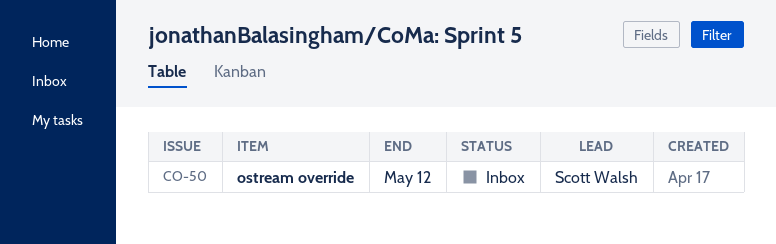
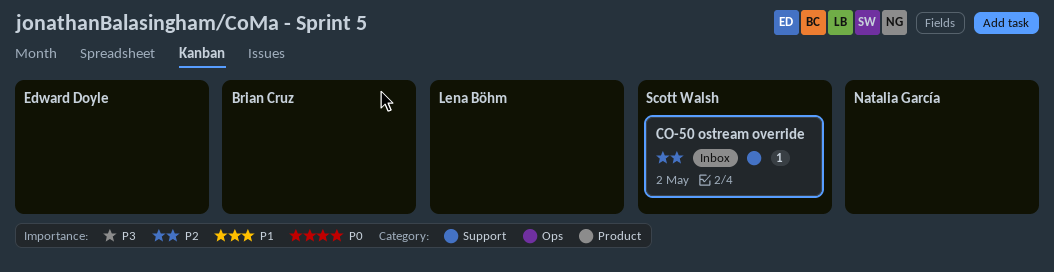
CO-50, due: May 12 -> May 2

